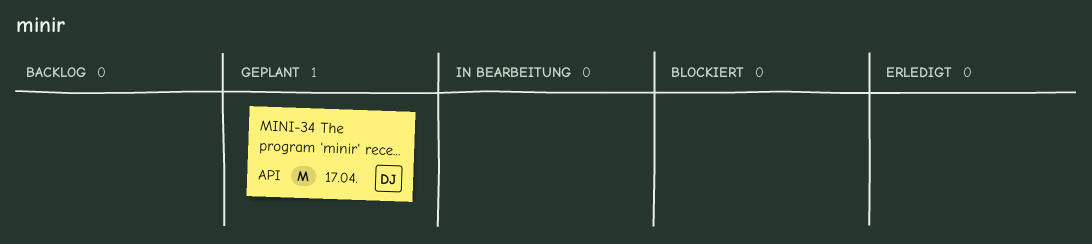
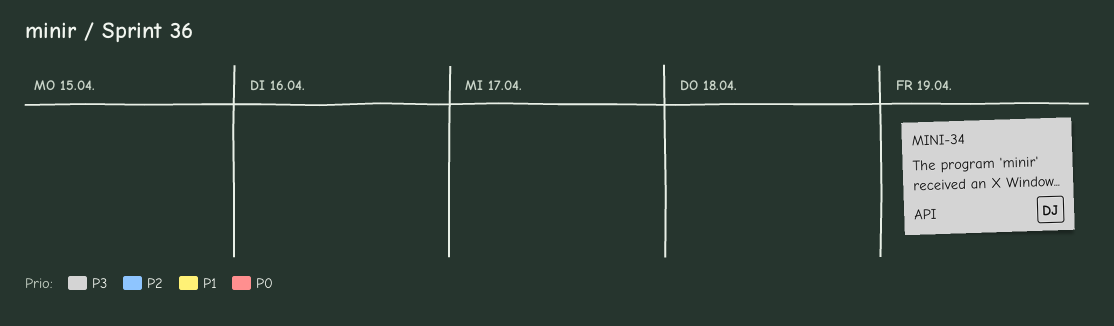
MINI-34, due: Apr 17 -> Apr 19

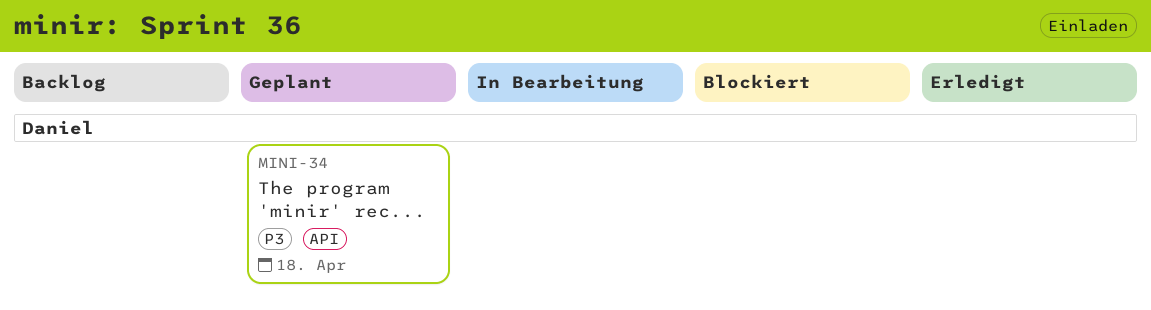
MINI-34, due: Apr 19 -> Apr 18

